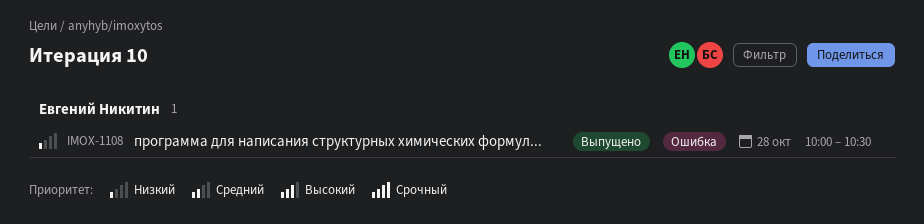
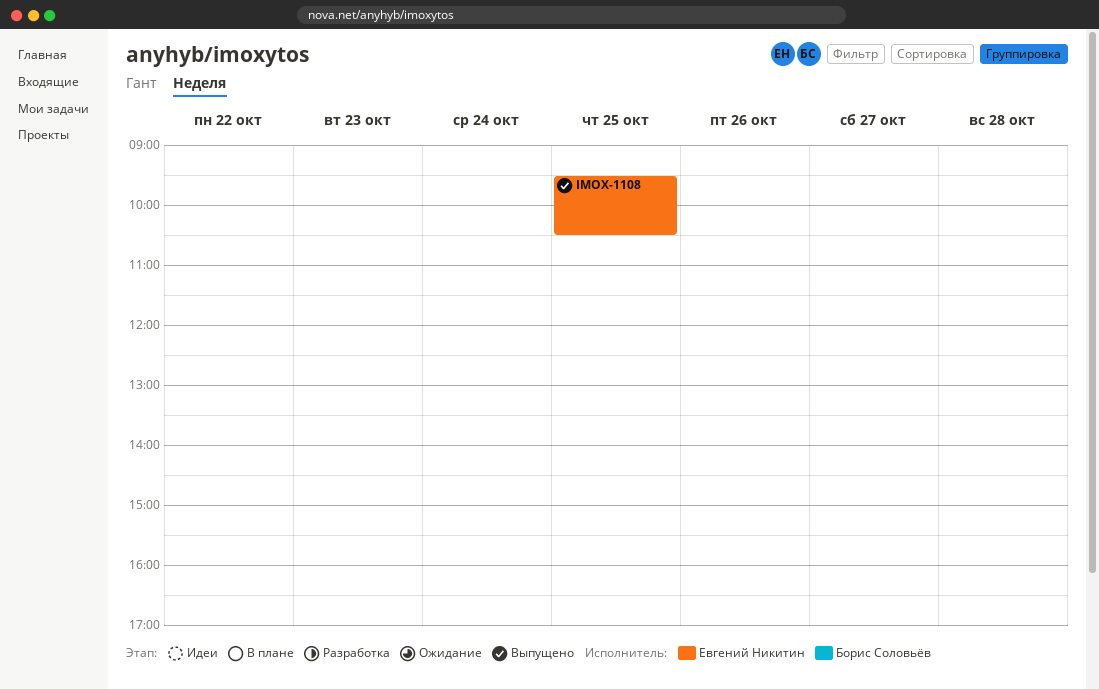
IMOX-1108, day: Oct 28 -> Oct 25
IMOX-1108, begins: 10:00 -> 09:30

